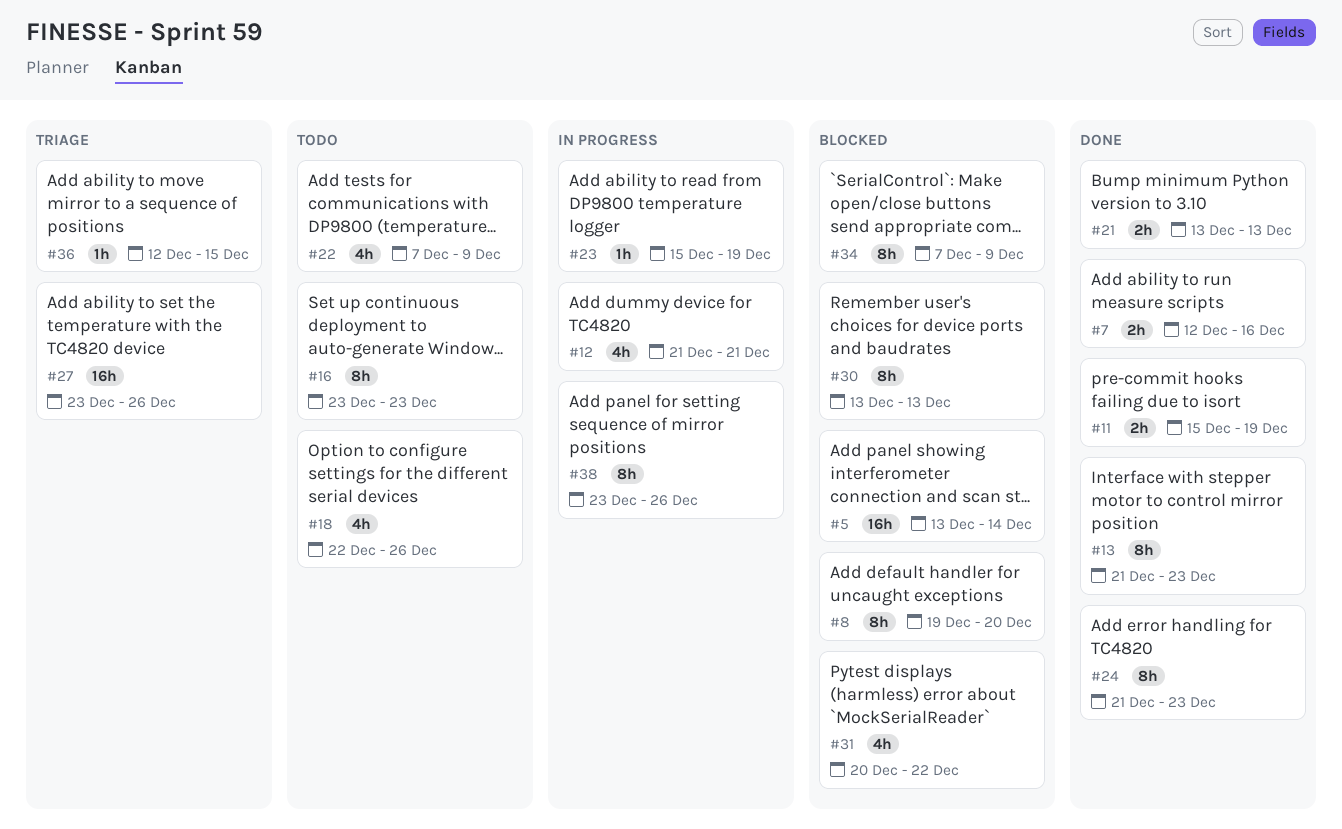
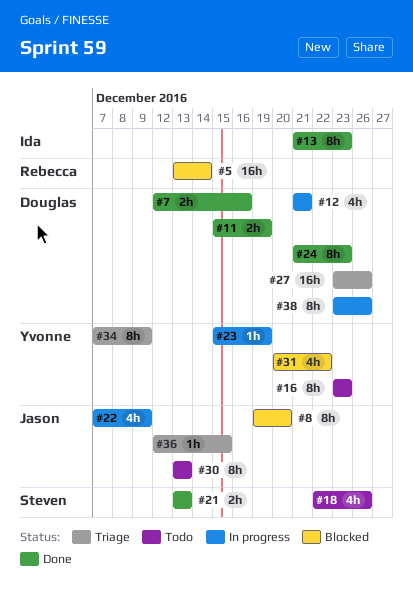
#22, status: Todo -> In progress
#30, status: Blocked -> Todo
#34, status: Blocked -> Triage

